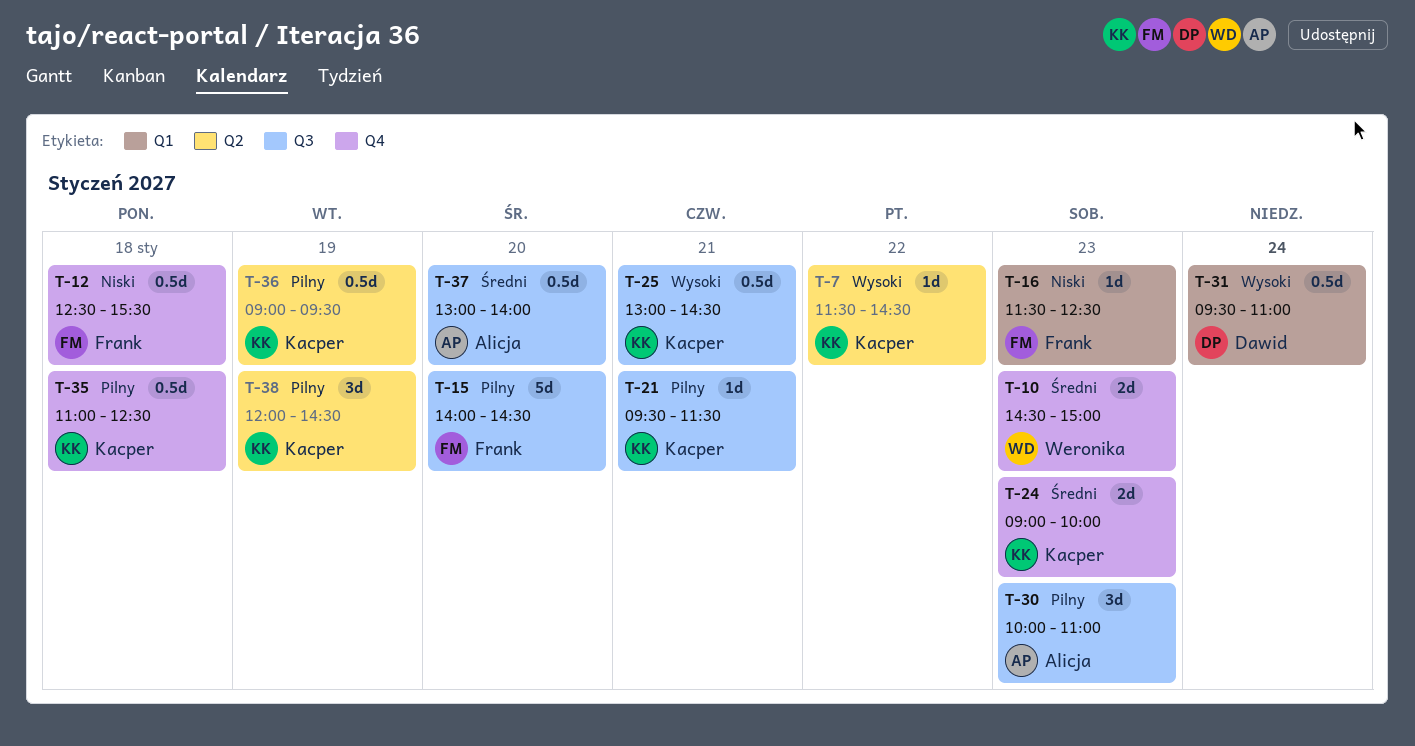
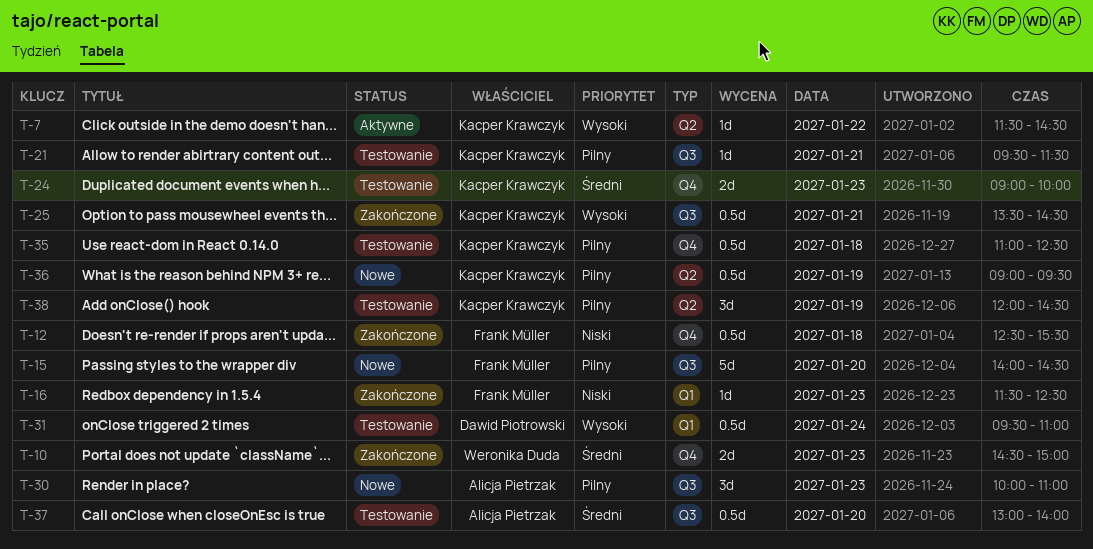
T-25, begins: 13:00 -> 13:30

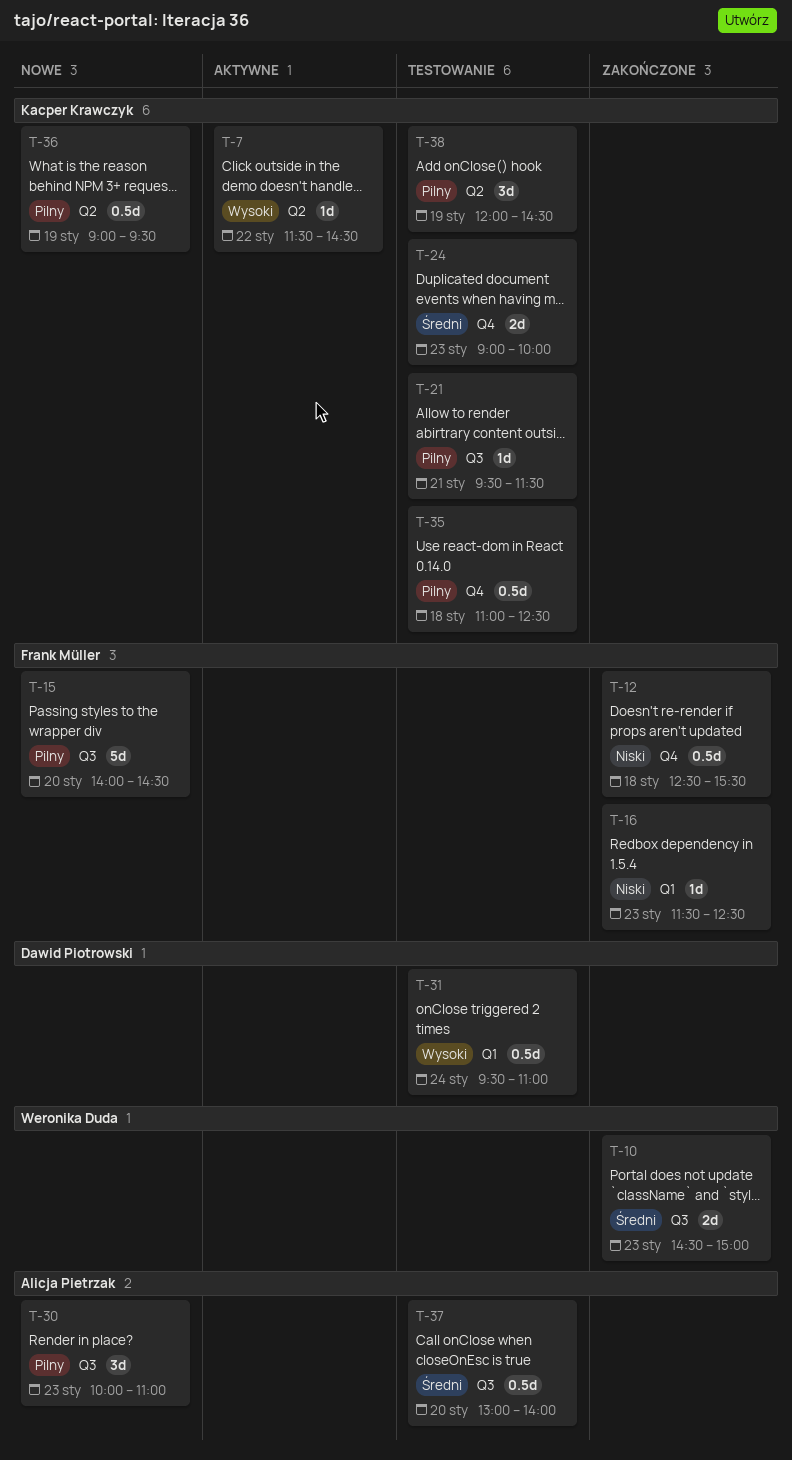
T-10, label: Q4 -> Q3
T-25: present -> none

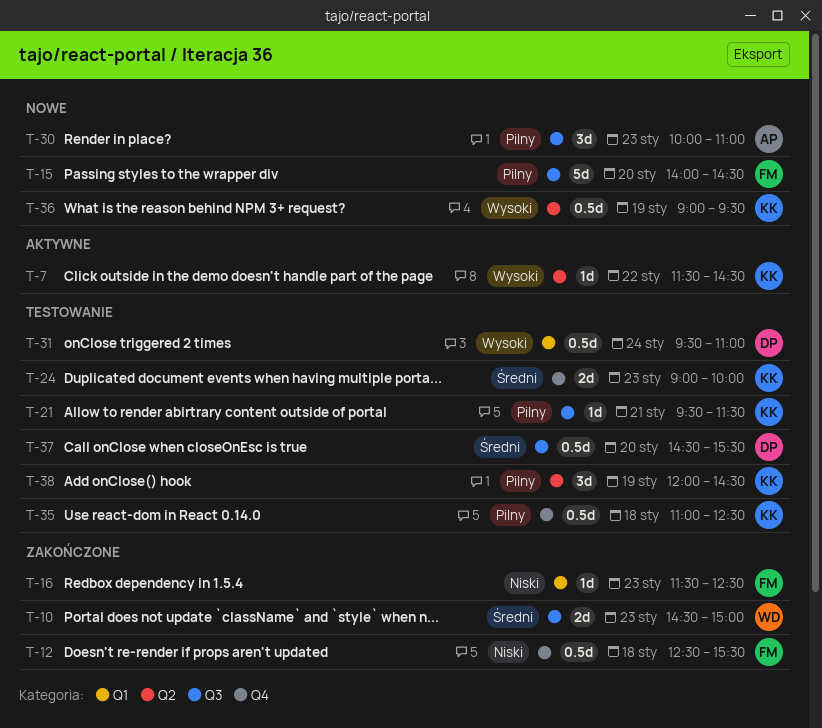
T-36, priority: Pilny -> Wysoki
T-37, owner: Alicja Pietrzak -> Dawid Piotrowski
T-37, begins: 13:00 -> 14:30
T-37, ends: 14:00 -> 15:30

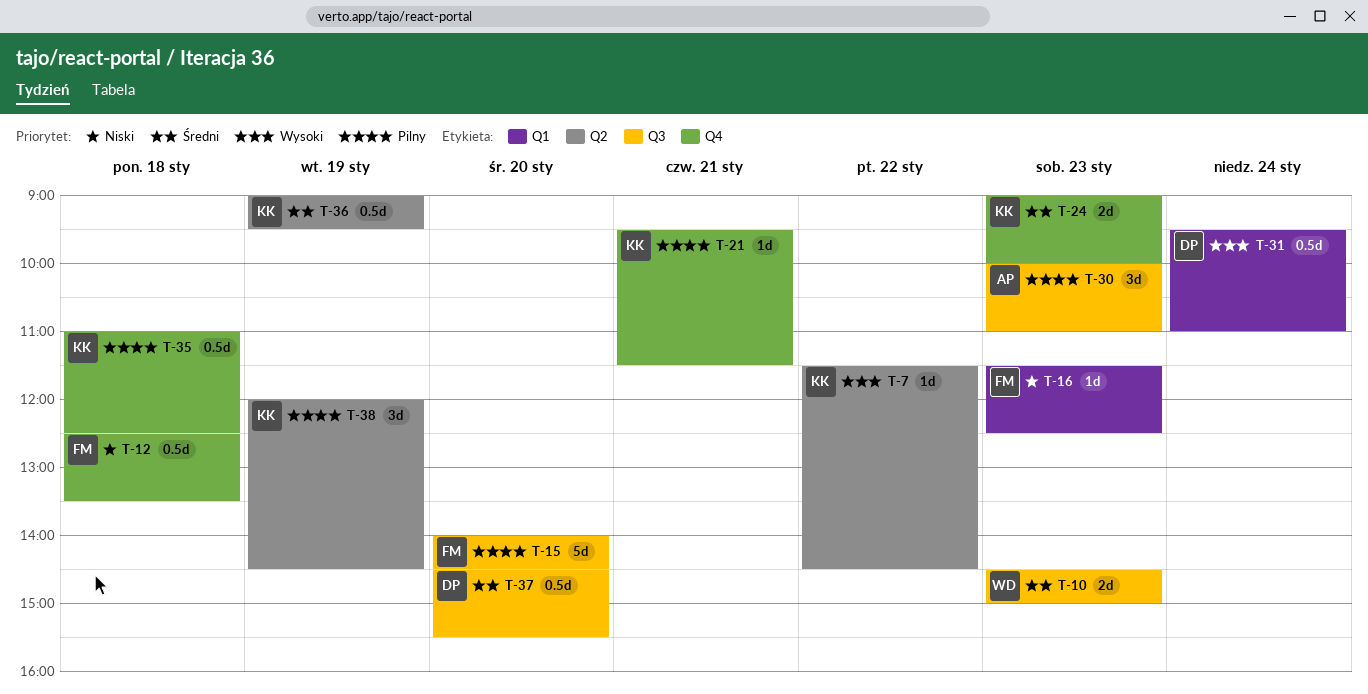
T-12, ends: 15:30 -> 13:30
T-21, label: Q3 -> Q4
T-36, priority: Wysoki -> Średni

